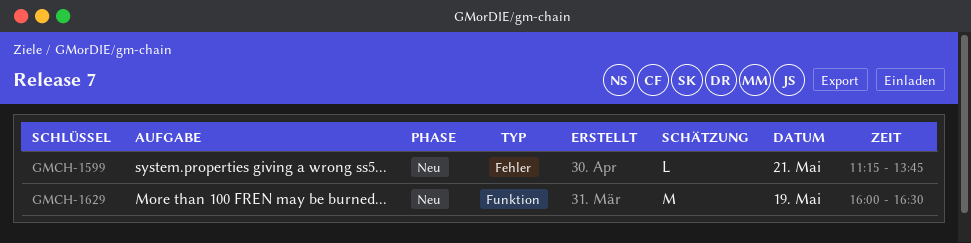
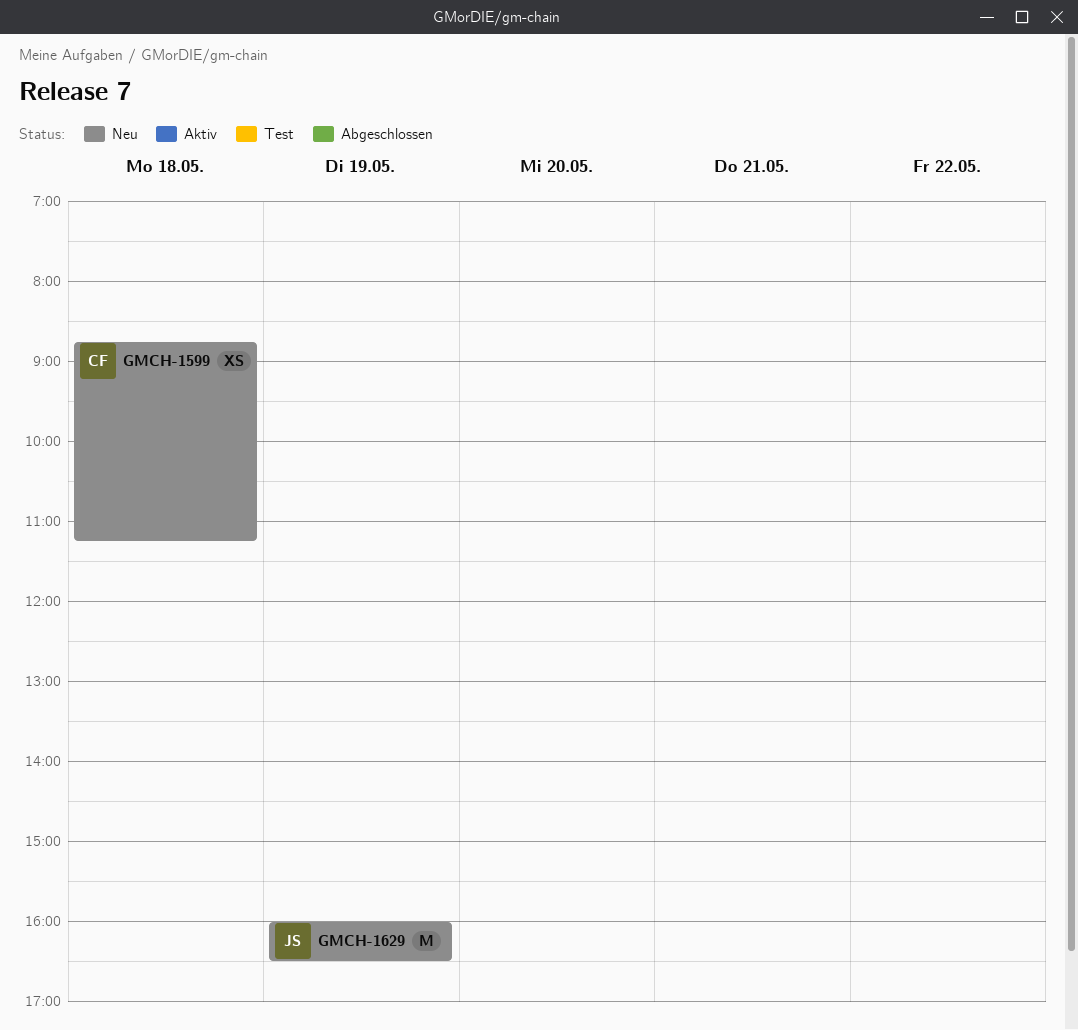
GMCH-1599, estimate: L -> XS
GMCH-1599, day: May 21 -> May 18
GMCH-1599, begins: 11:15 -> 08:45
GMCH-1599, ends: 13:45 -> 11:15

